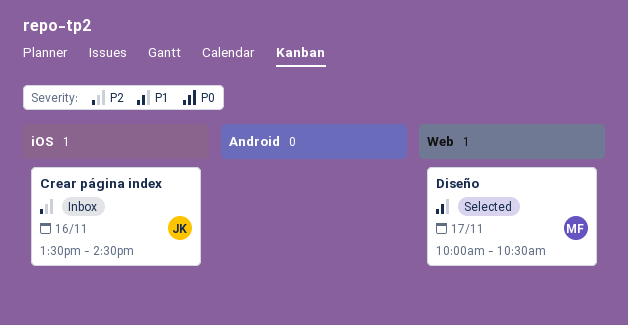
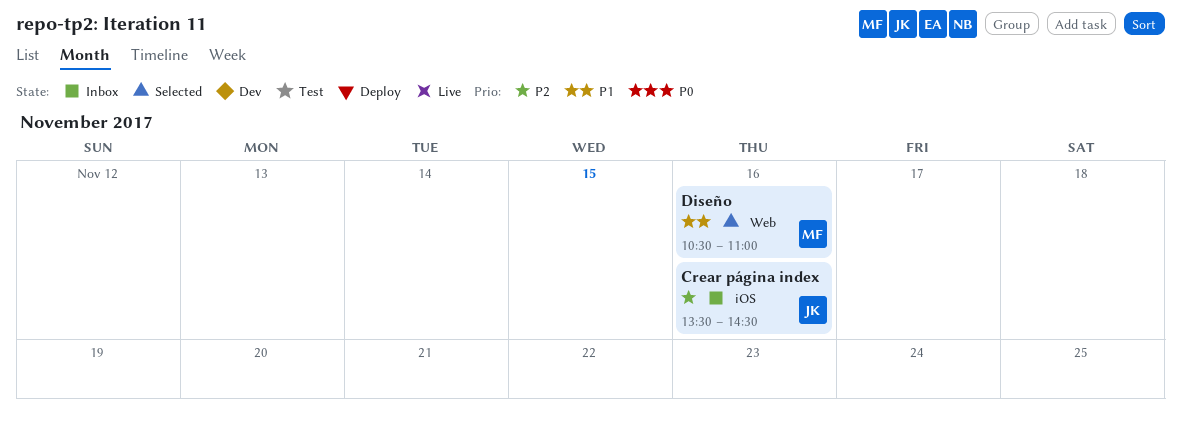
Diseño, day: Nov 17 -> Nov 16
Diseño, begins: 10:00 -> 10:30
Diseño, ends: 10:30 -> 11:00

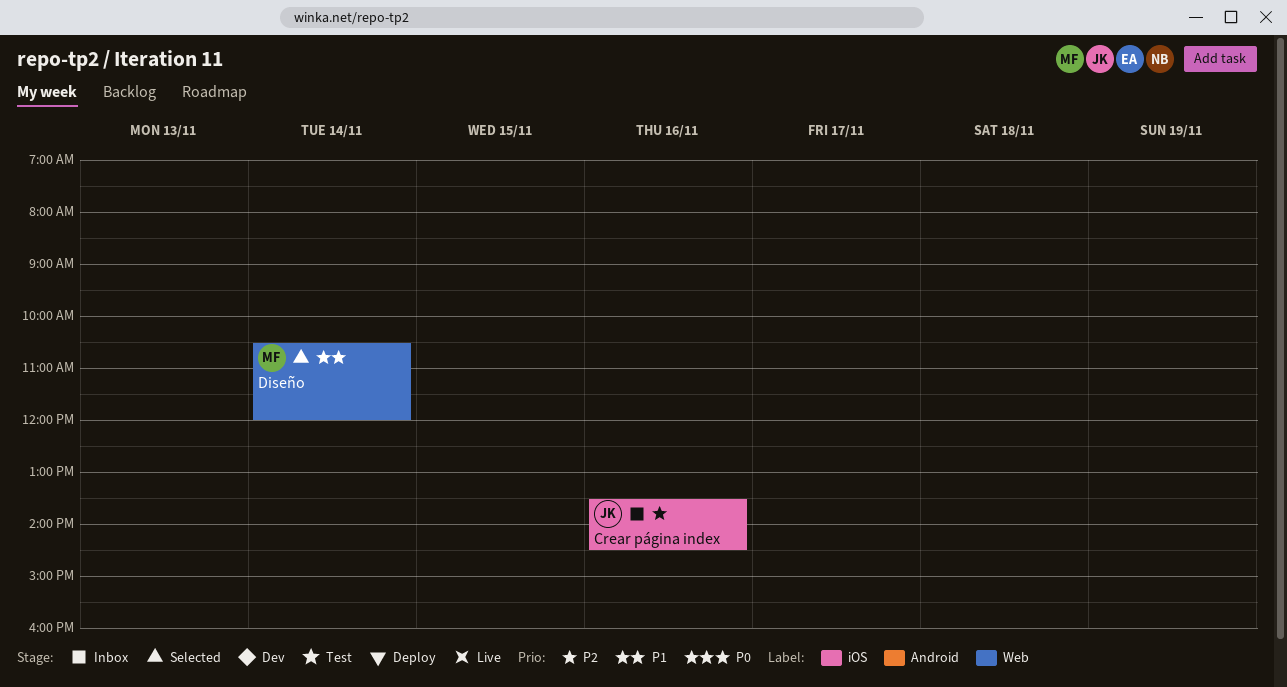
Diseño, day: Nov 16 -> Nov 14
Diseño, ends: 11:00 -> 12:00

